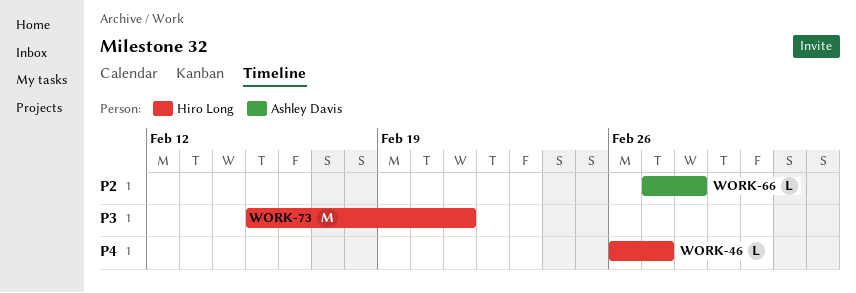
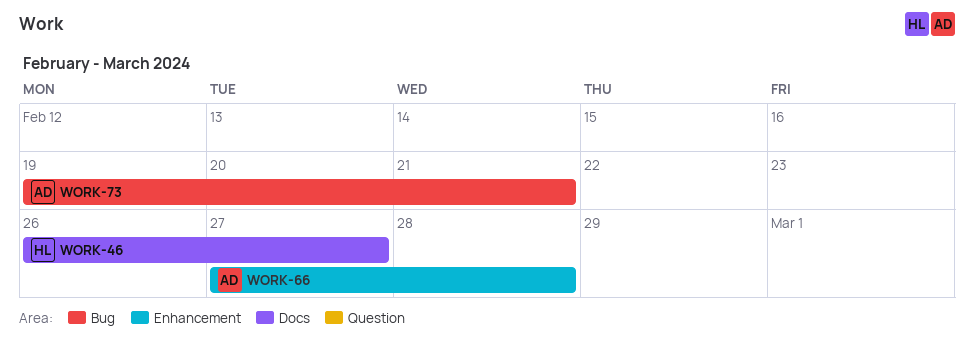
WORK-73, owner: Hiro Long -> Ashley Davis
WORK-73, start: Feb 15 -> Feb 19

